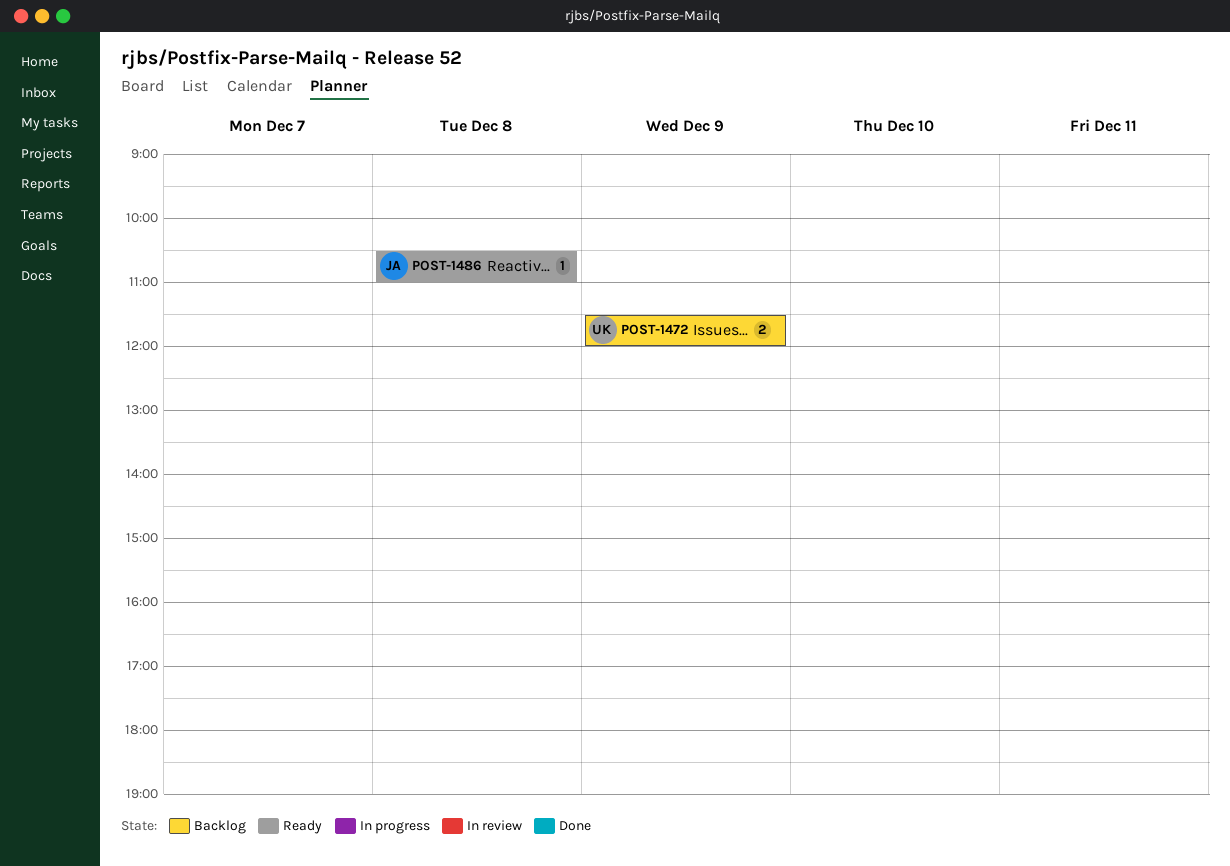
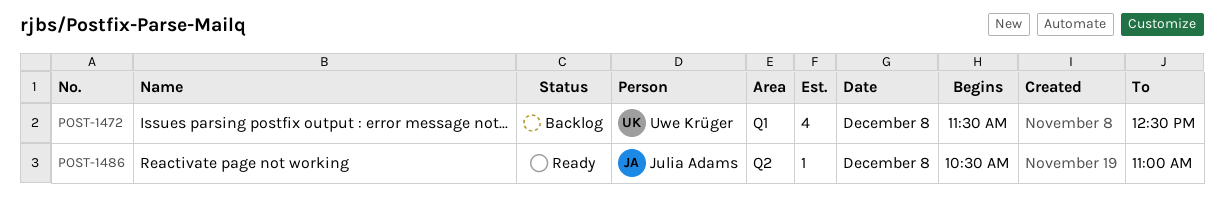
POST-1472, estimate: 2 -> 4
POST-1472, day: Dec 9 -> Dec 8
POST-1472, ends: 12:00 -> 12:30

